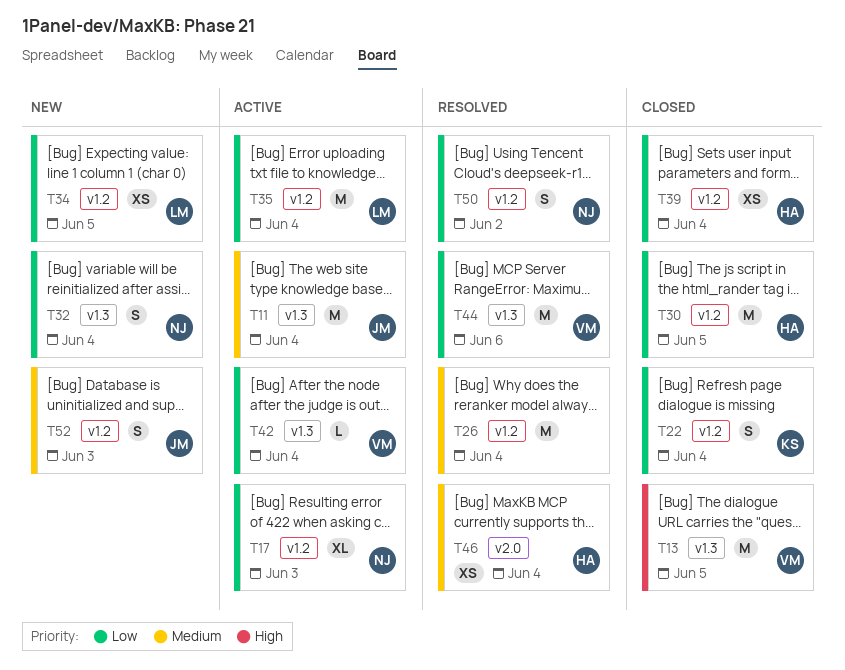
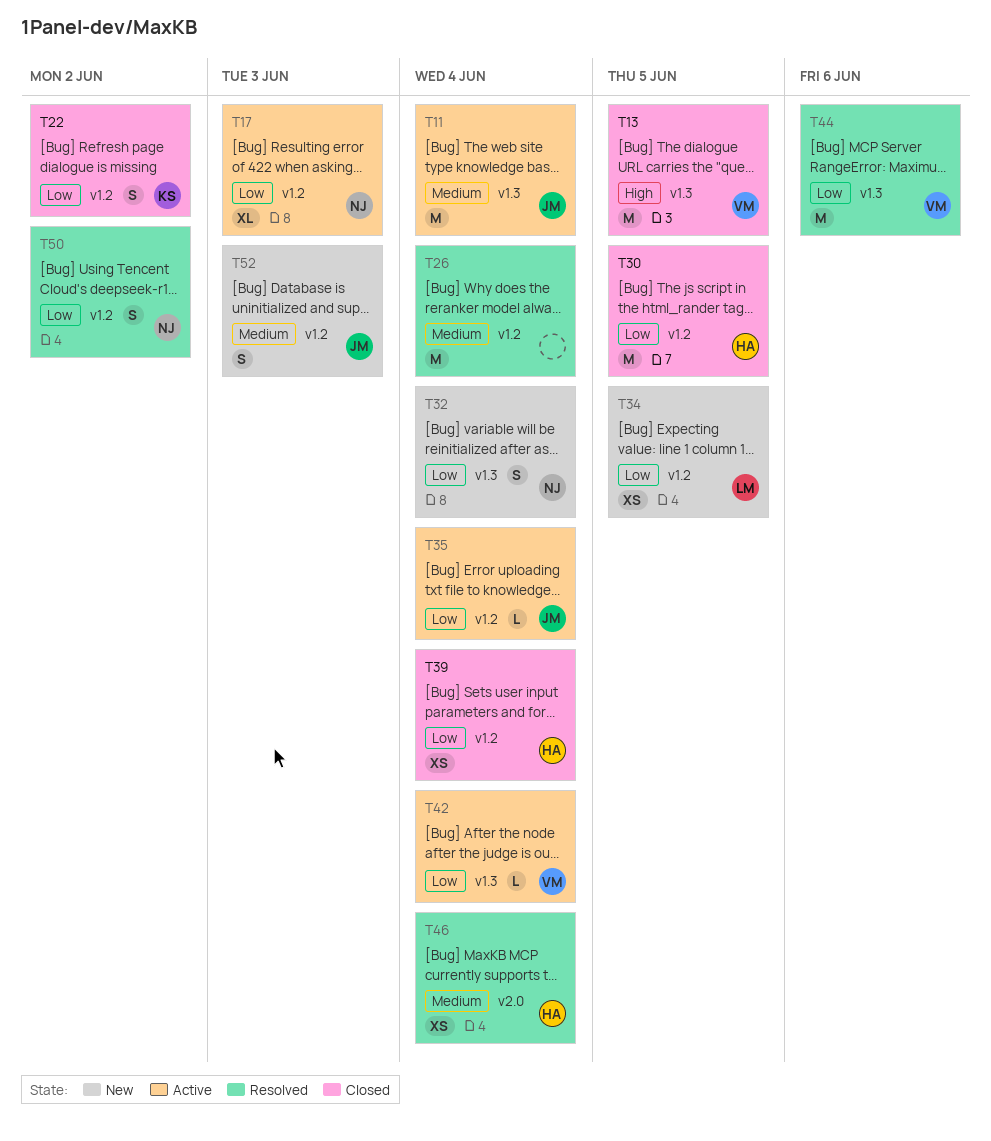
T22, due: Jun 4 -> Jun 2
T35, owner: LM -> JM
T35, estimate: M -> L

